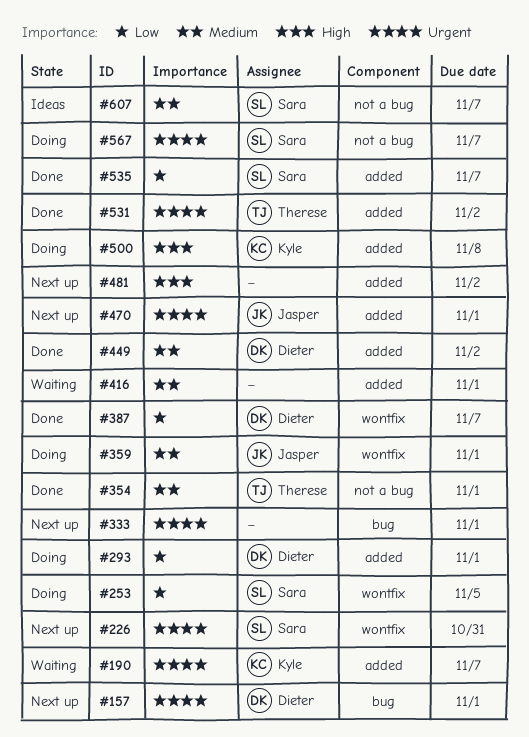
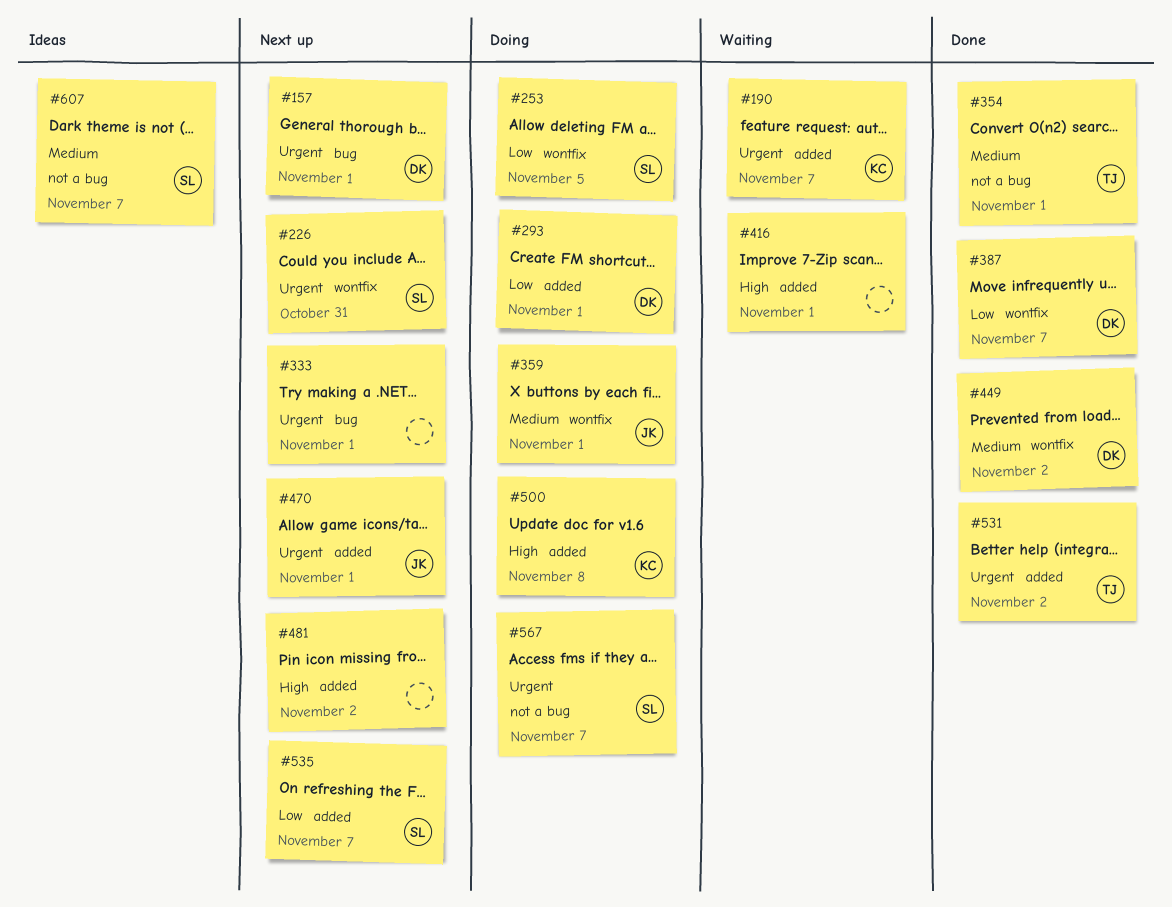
#416, priority: Medium -> High
#449, label: added -> wontfix
#535, status: Done -> Next up

